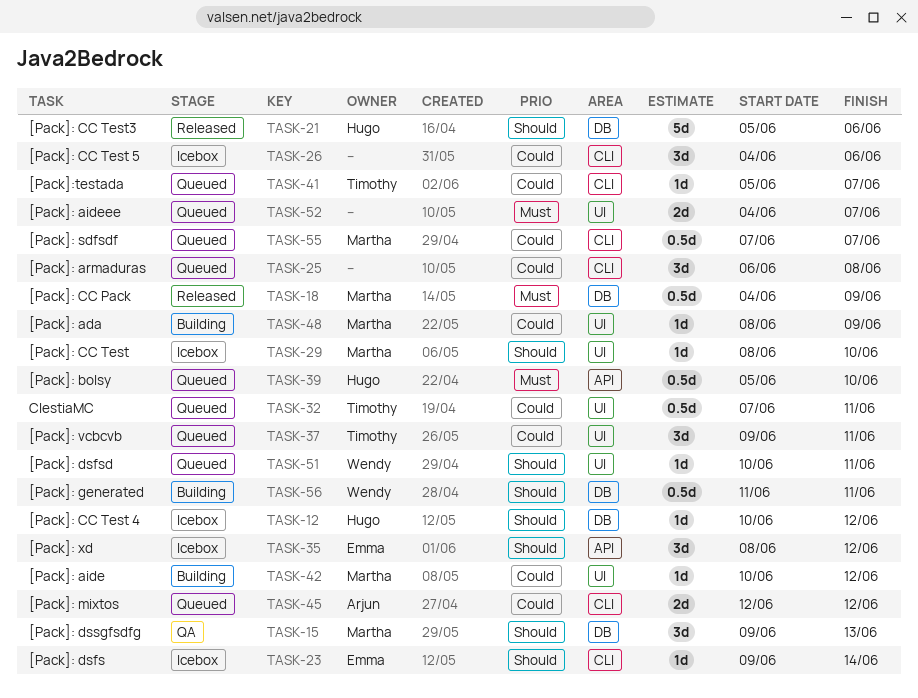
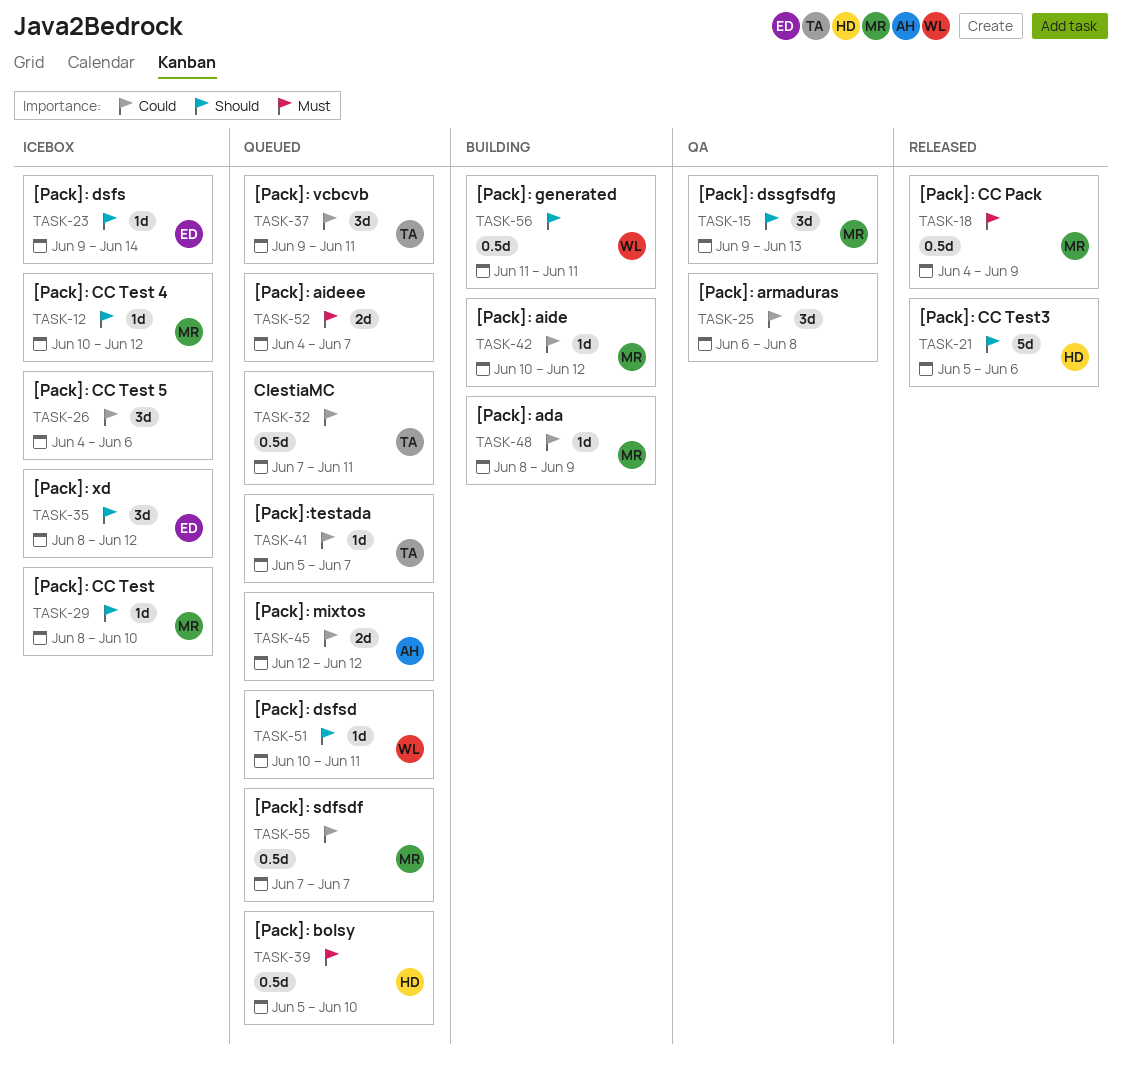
TASK-12, owner: Hugo -> Martha
TASK-25, status: Queued -> QA

